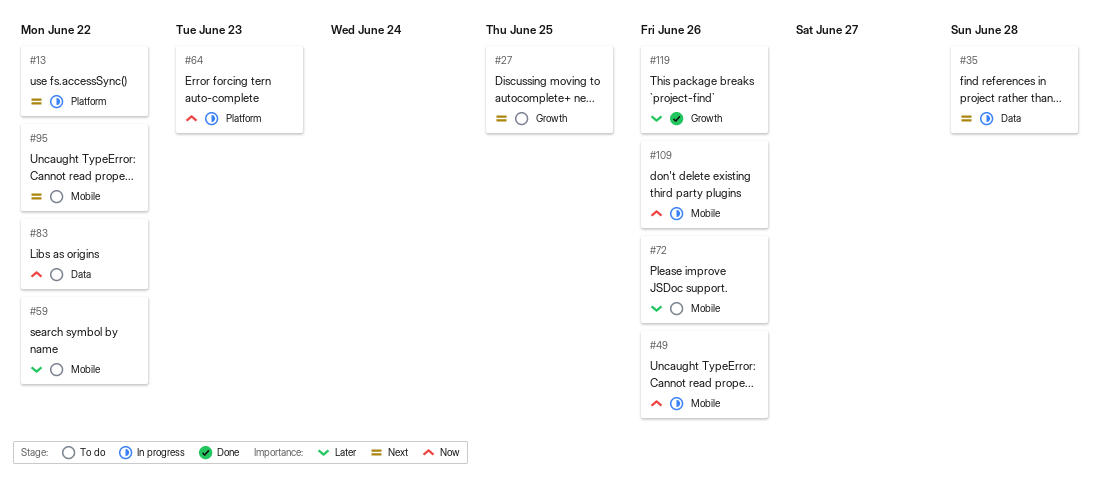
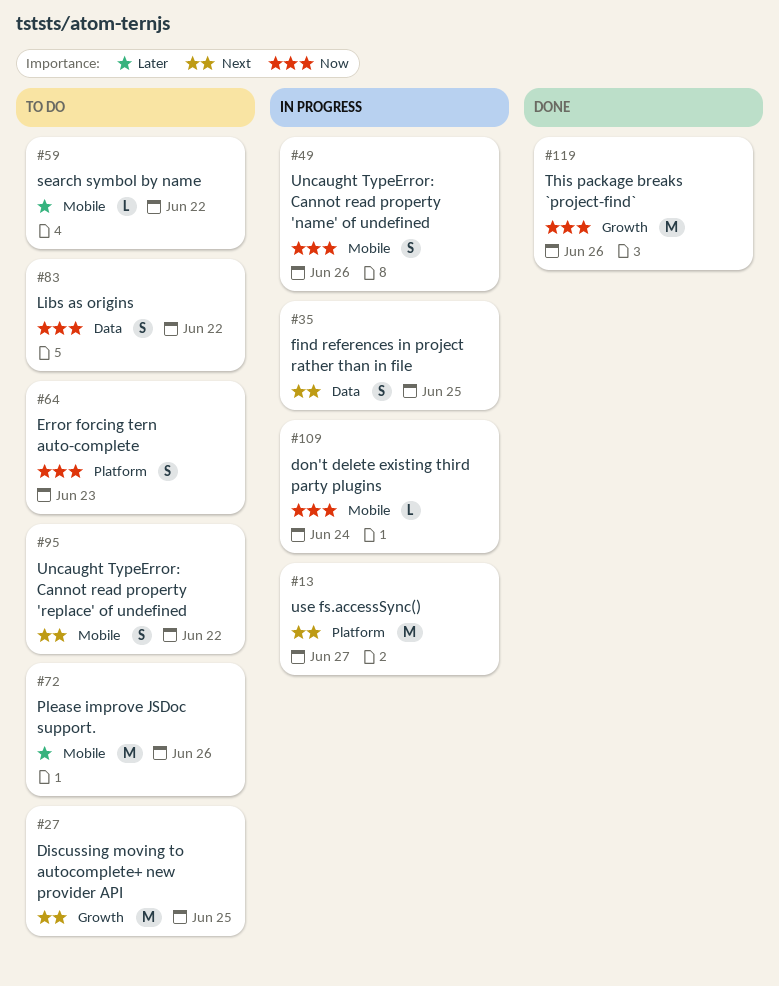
#13, due: Jun 22 -> Jun 27
#35, due: Jun 28 -> Jun 25
#64, status: In progress -> To do
#109, due: Jun 26 -> Jun 24
#119, priority: Later -> Now

